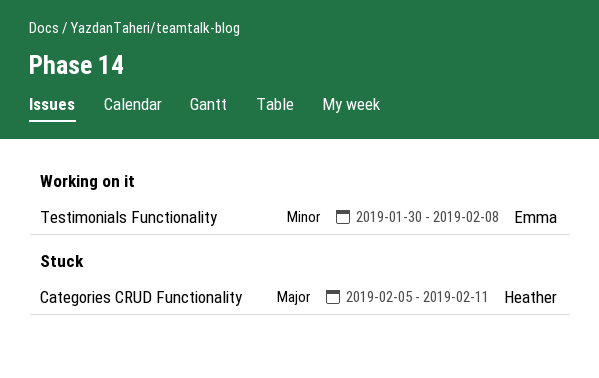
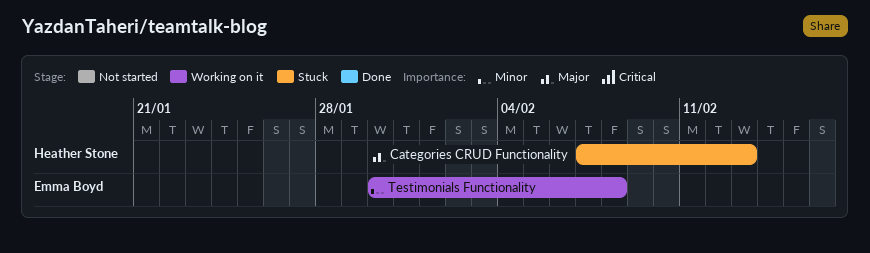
Categories CRUD Functionality, start: Feb 5 -> Feb 7
Categories CRUD Functionality, due: Feb 11 -> Feb 13

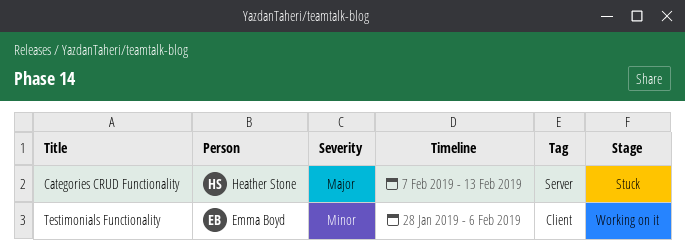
Testimonials Functionality, start: Jan 30 -> Jan 28
Testimonials Functionality, due: Feb 8 -> Feb 6

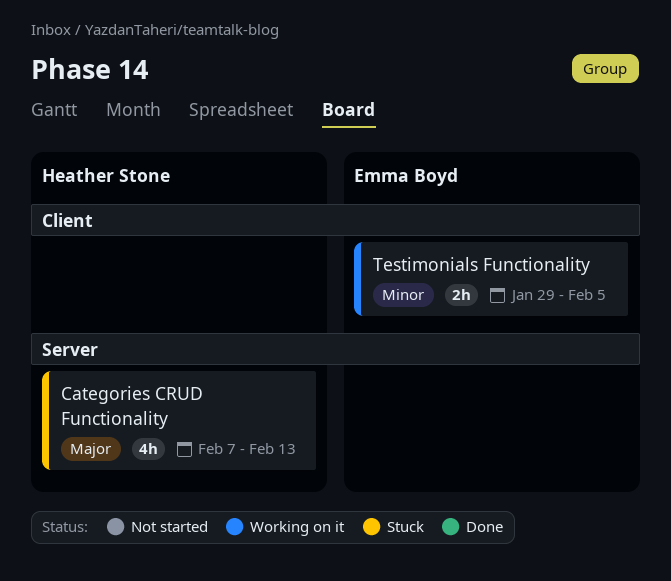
Testimonials Functionality, start: Jan 28 -> Jan 29
Testimonials Functionality, due: Feb 6 -> Feb 5

